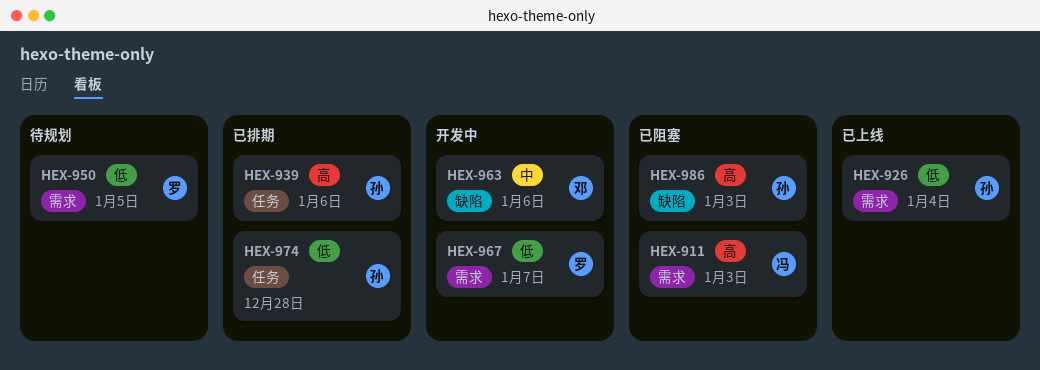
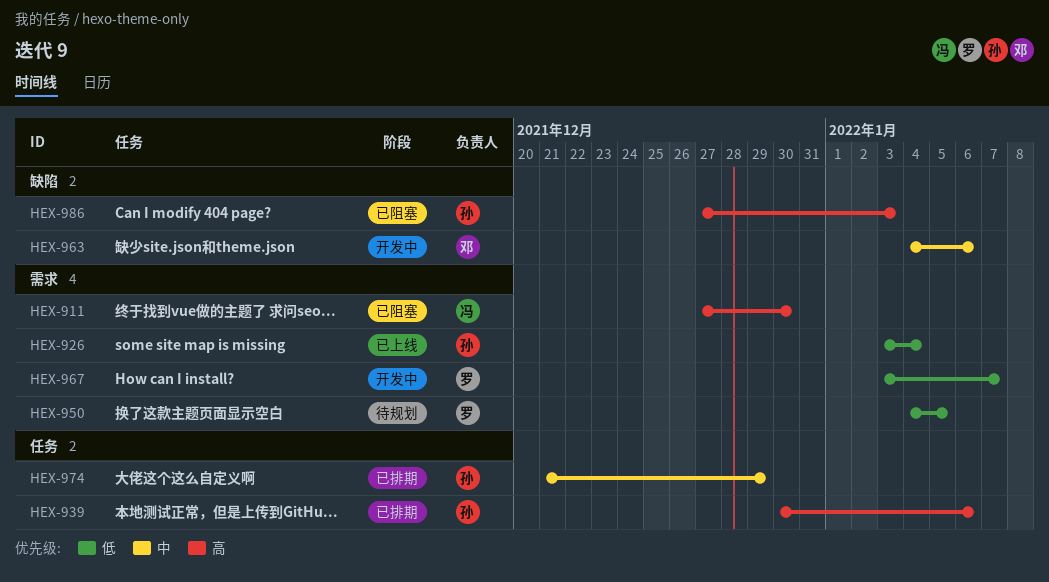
HEX-911, due: Jan 3 -> Dec 30
HEX-974, priority: 低 -> 中
HEX-974, due: Dec 28 -> Dec 29

